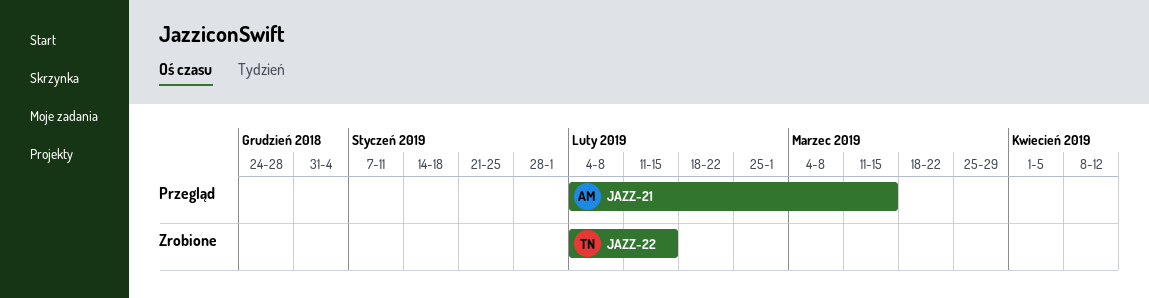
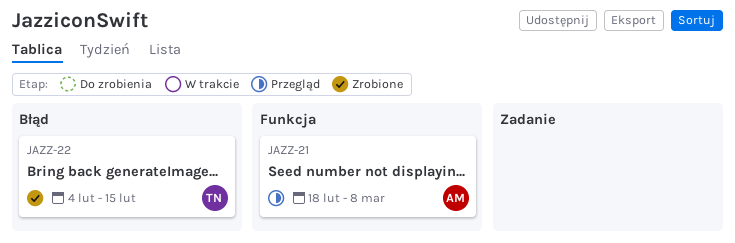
JAZZ-21, start: Feb 4 -> Feb 18
JAZZ-21, due: Mar 15 -> Mar 8

